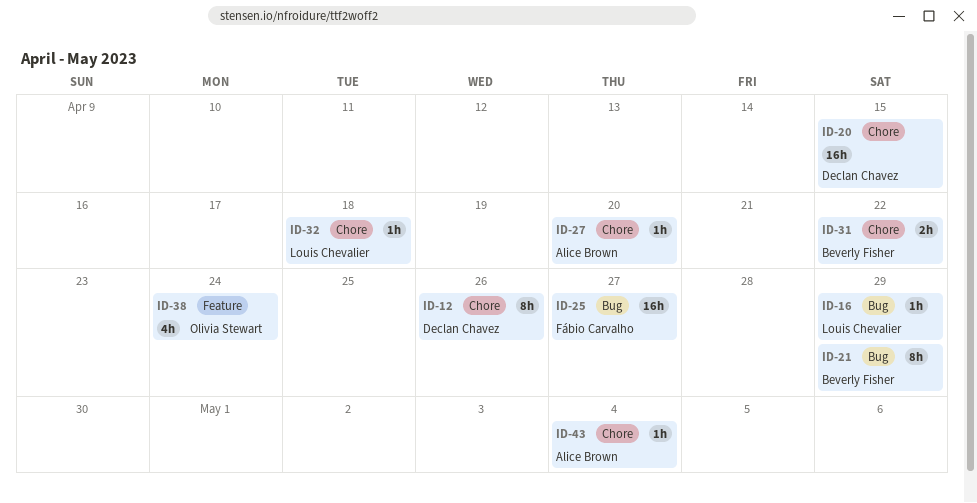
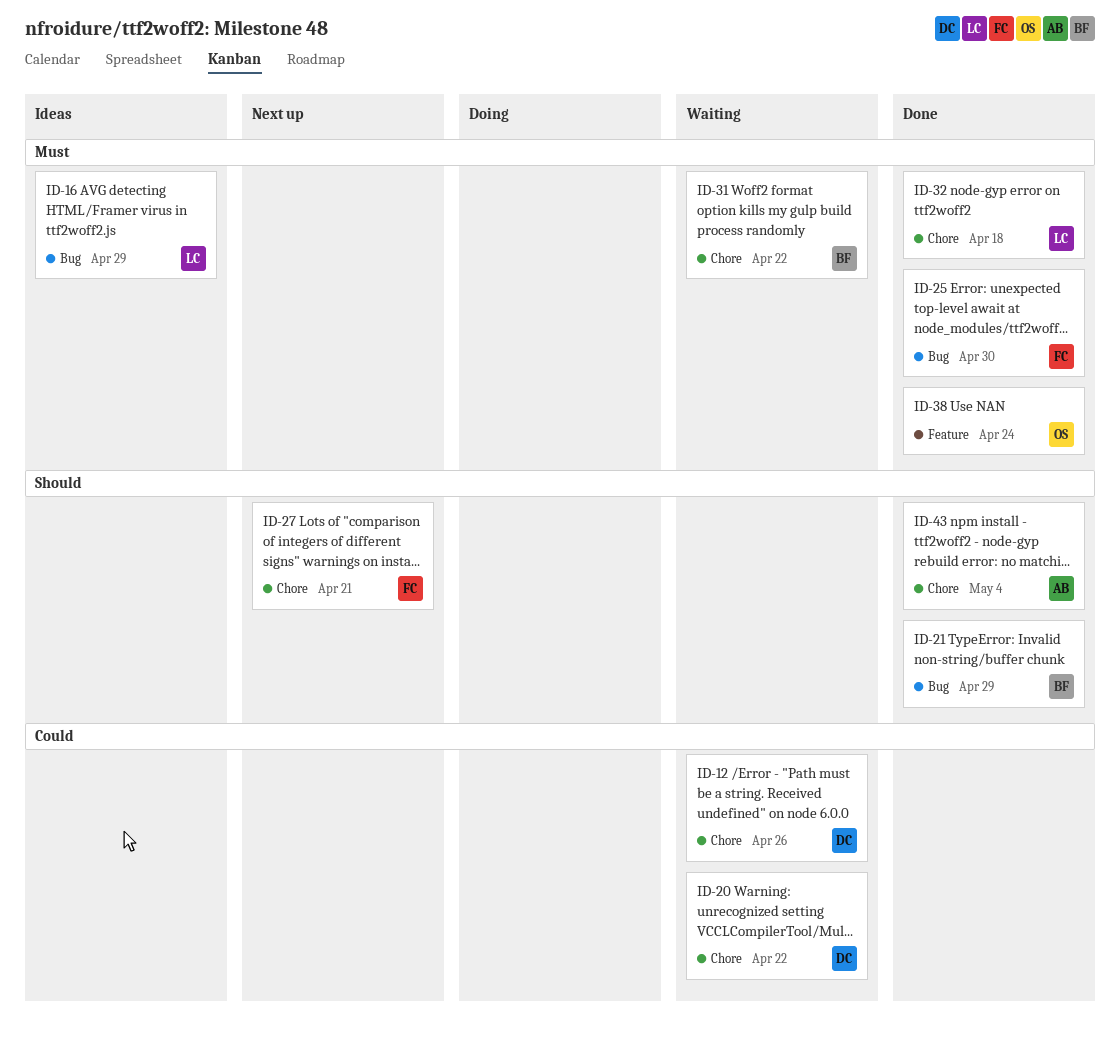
ID-20, due: Apr 15 -> Apr 22
ID-25, due: Apr 27 -> Apr 30
ID-27, owner: Alice Brown -> Fábio Carvalho
ID-27, due: Apr 20 -> Apr 21

